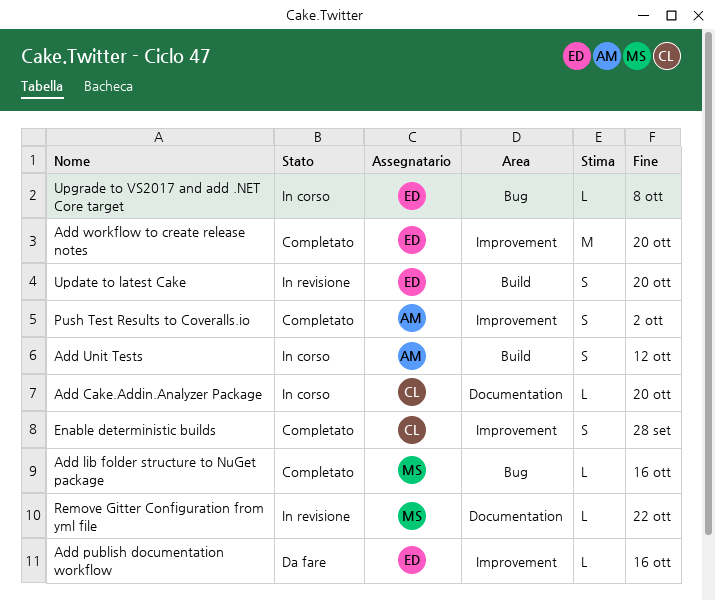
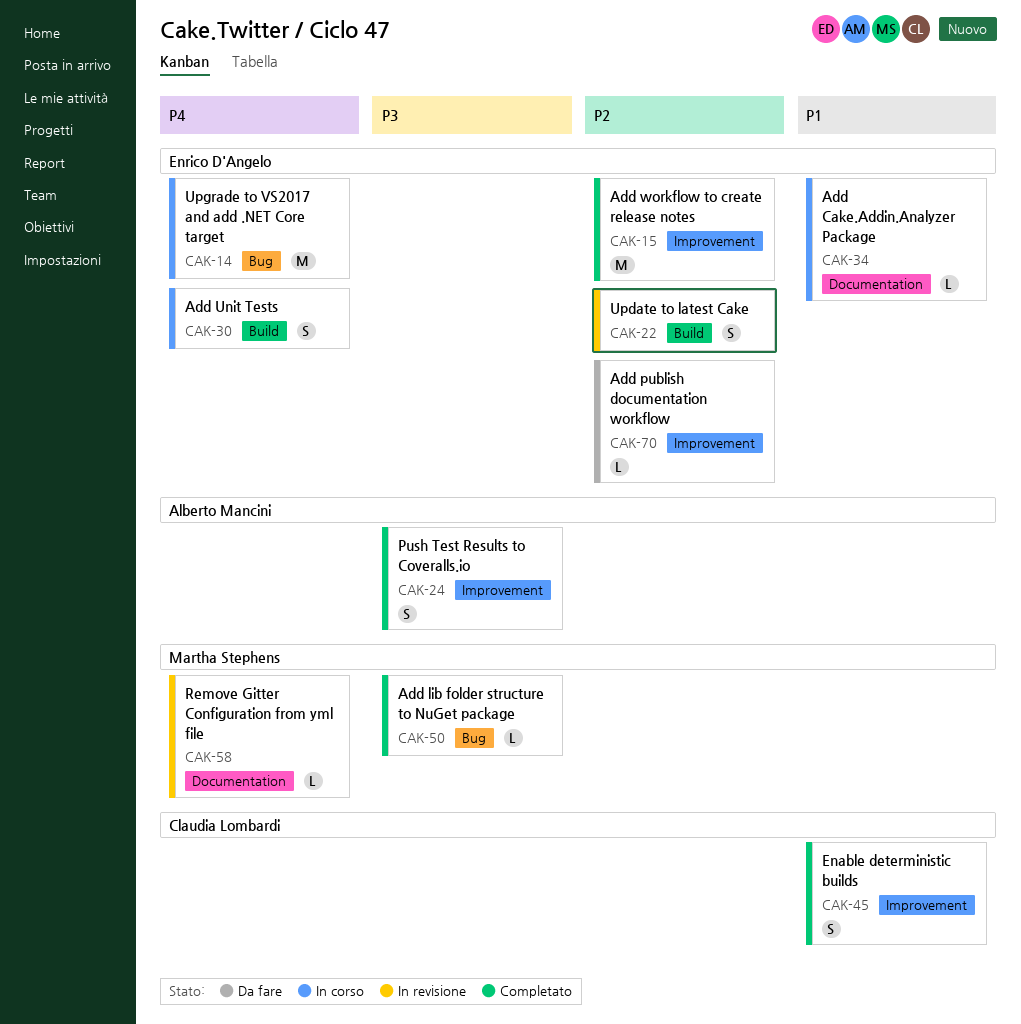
Add Cake.Addin.Analyzer Package, owner: Claudia Lombardi -> Enrico D'Angelo
Add Unit Tests, owner: Alberto Mancini -> Enrico D'Angelo
Upgrade to VS2017 and add .NET Core target, estimate: L -> M

